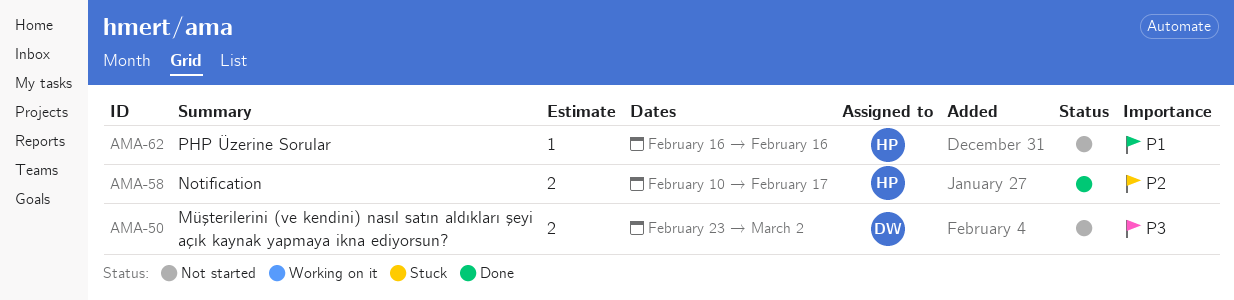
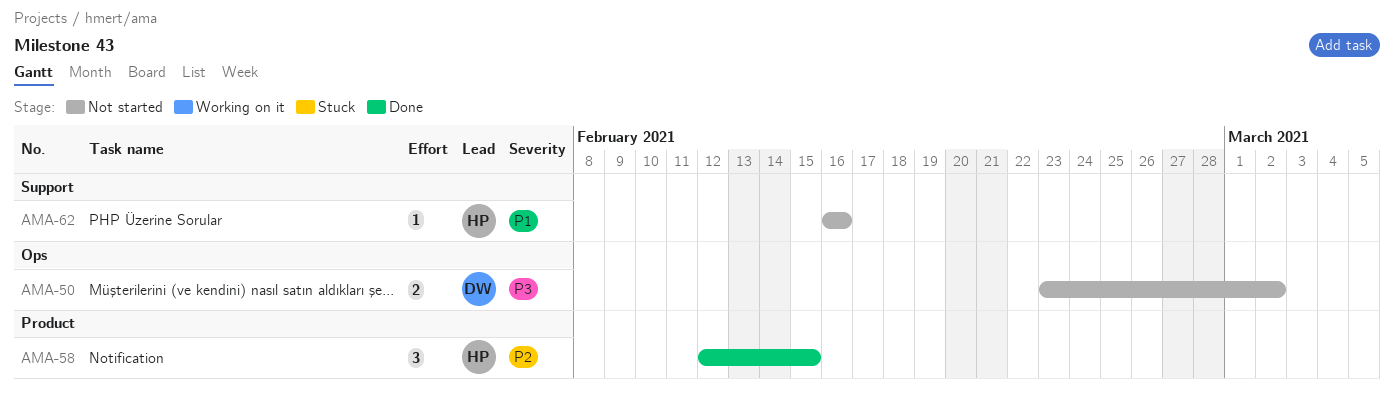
AMA-58, estimate: 2 -> 3
AMA-58, start: Feb 10 -> Feb 12
AMA-58, due: Feb 17 -> Feb 15

